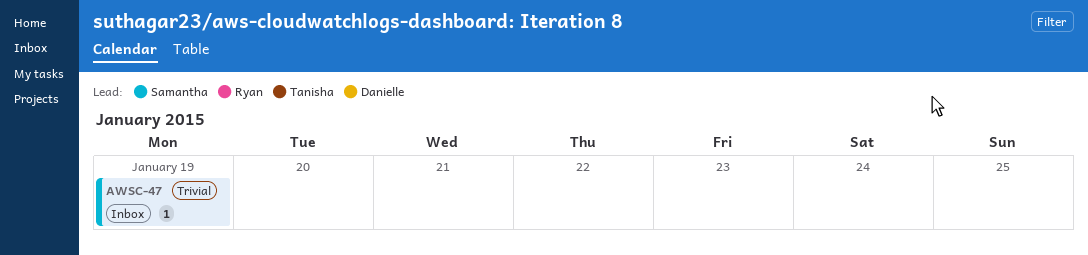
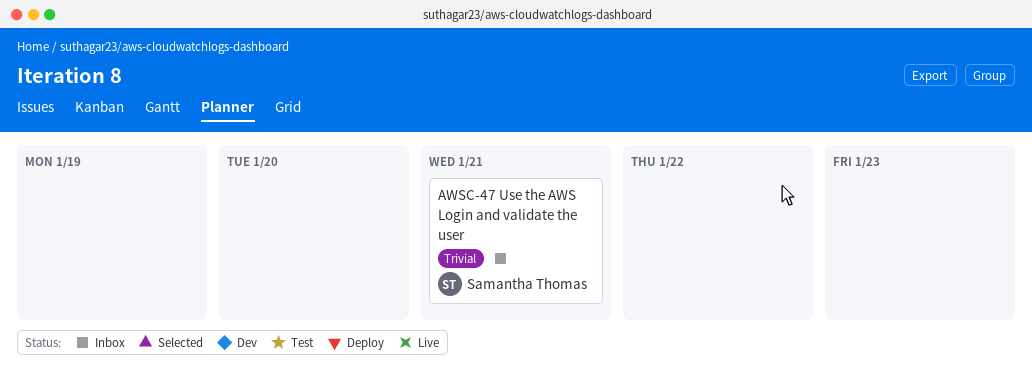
AWSC-47, due: Jan 19 -> Jan 21

